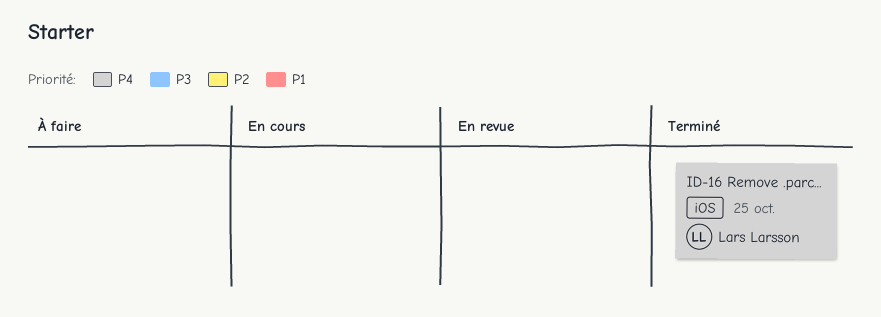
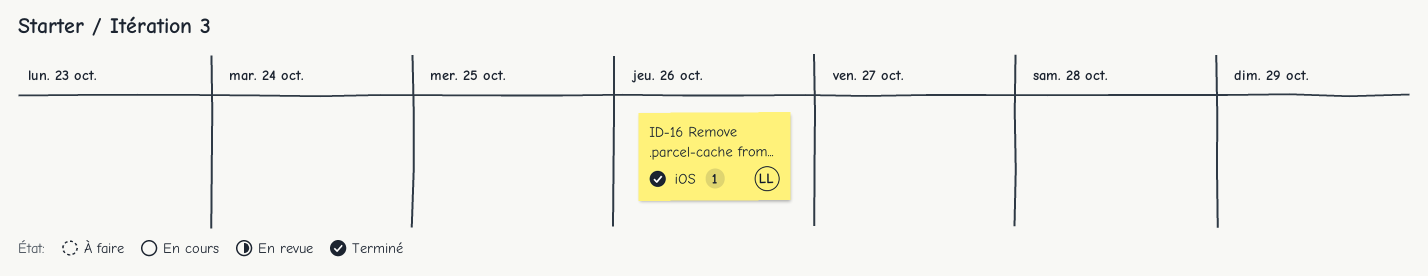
ID-16, due: Oct 25 -> Oct 26

